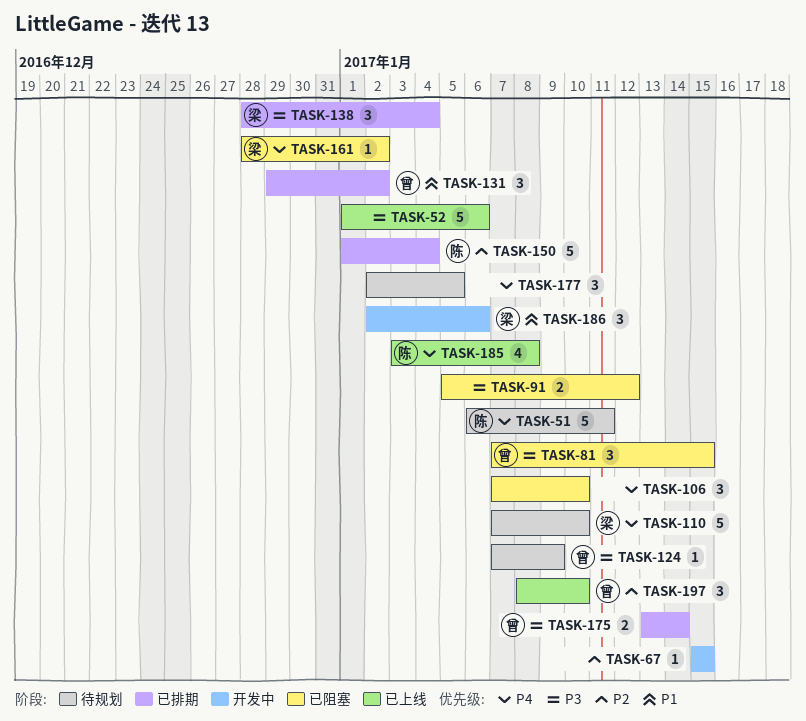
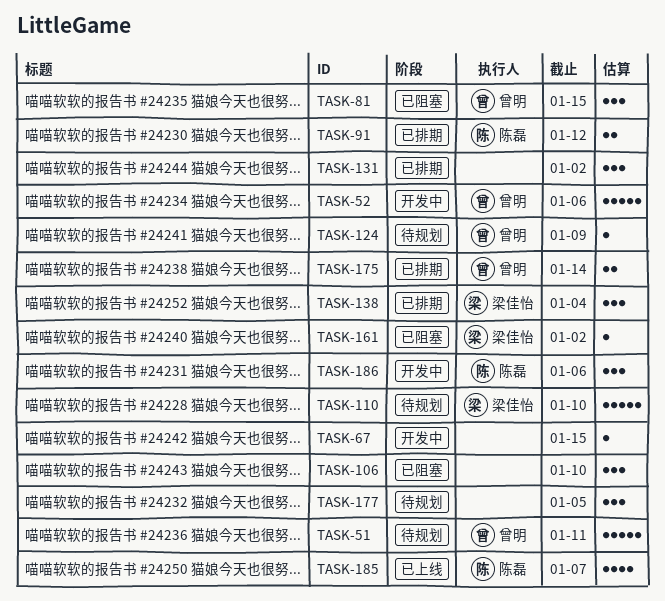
TASK-51, owner: 陈磊 -> 曾明
TASK-52, status: 已上线 -> 开发中
TASK-52, owner: none -> 曾明
TASK-91, status: 已阻塞 -> 已排期
TASK-91, owner: none -> 陈磊
TASK-131, owner: 曾明 -> none
TASK-150: present -> none
TASK-185, due: Jan 8 -> Jan 7
TASK-186, owner: 梁佳怡 -> 陈磊
TASK-197: present -> none

